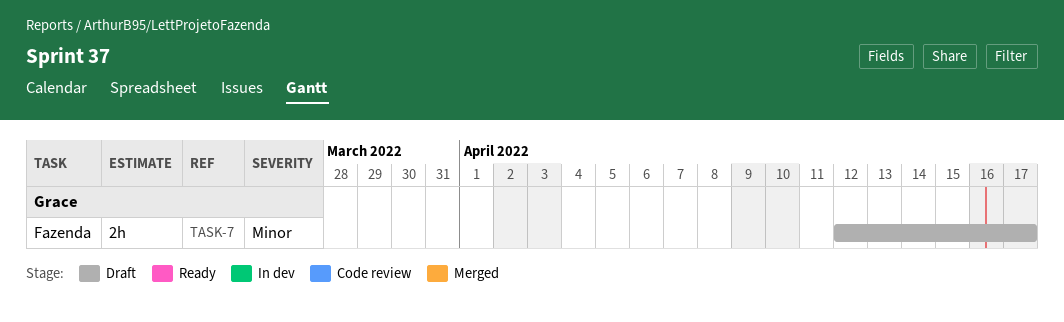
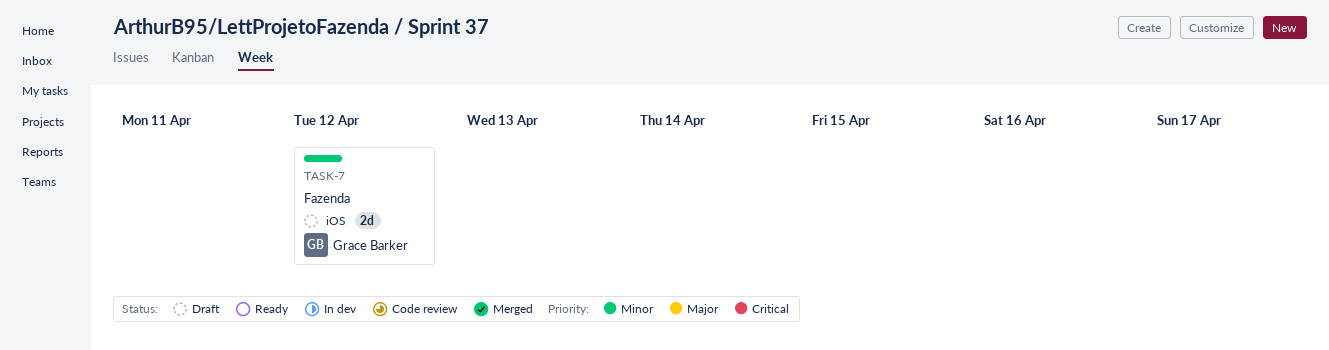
TASK-7, estimate: 2h -> 2d
TASK-7, due: Apr 17 -> Apr 12

